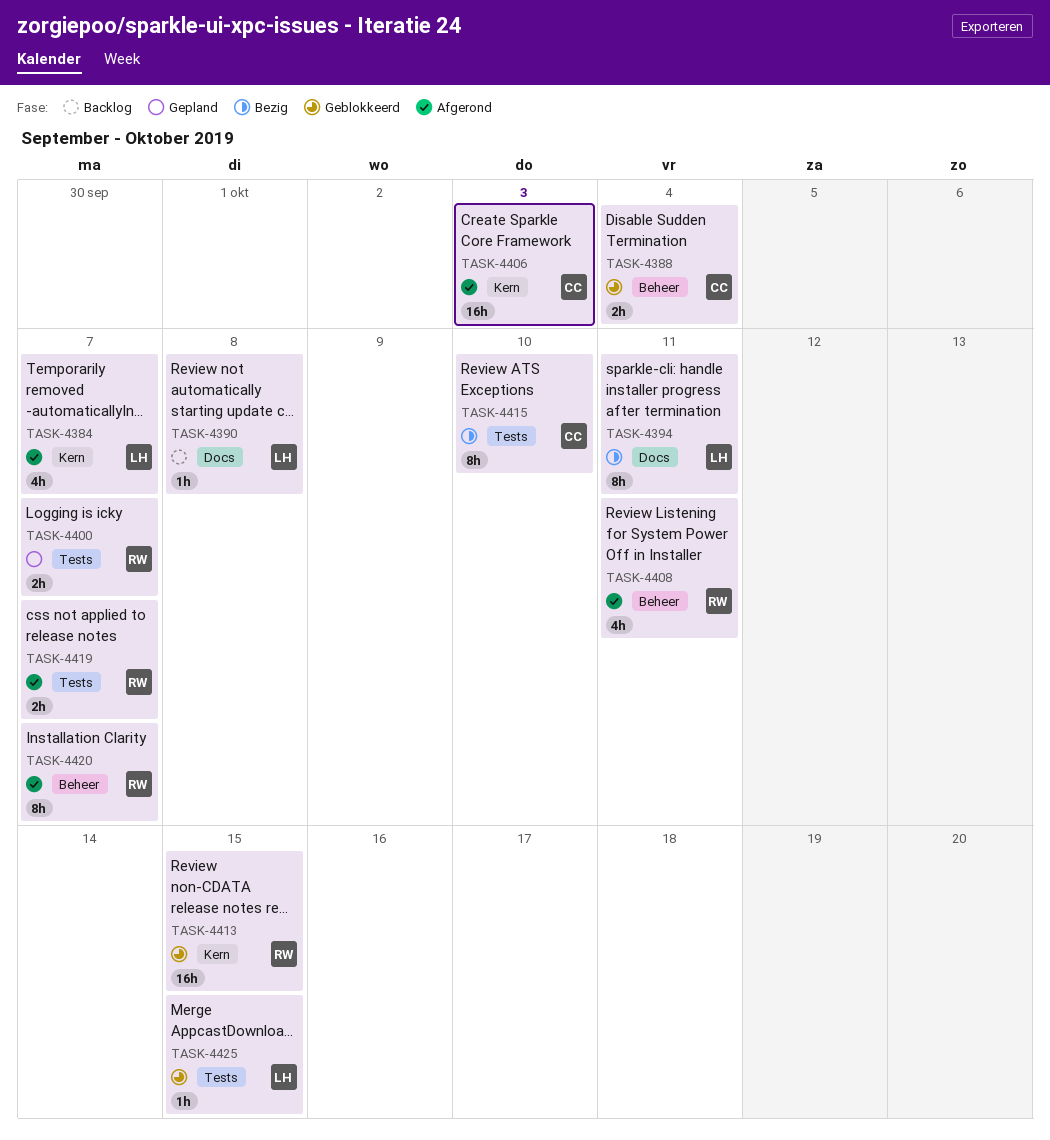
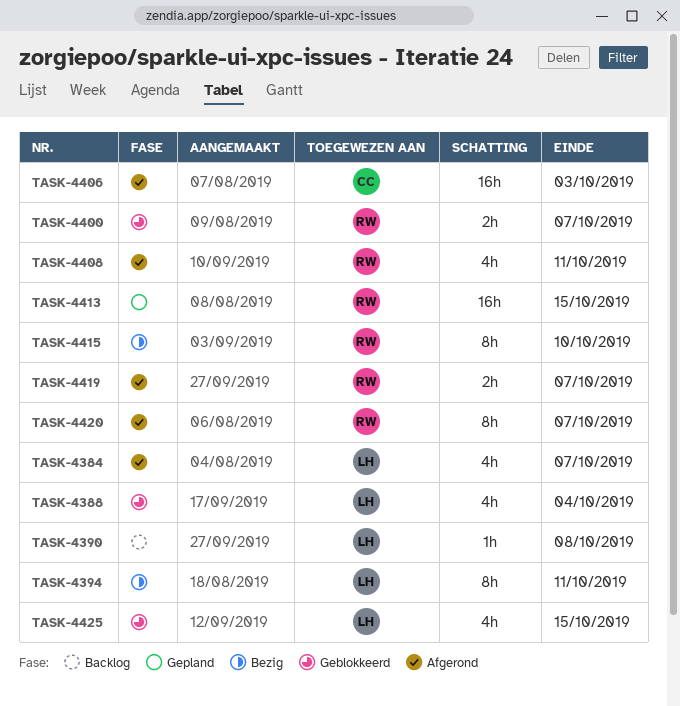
TASK-4388, owner: CC -> LH
TASK-4388, estimate: 2h -> 4h
TASK-4400, status: Gepland -> Geblokkeerd
TASK-4413, status: Geblokkeerd -> Gepland
TASK-4415, owner: CC -> RW
TASK-4425, estimate: 1h -> 4h

